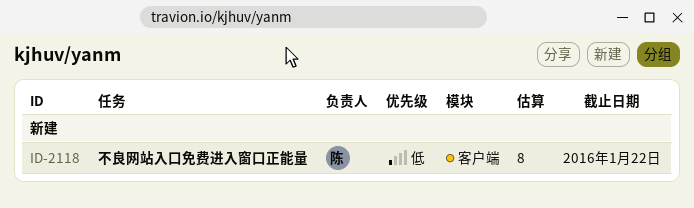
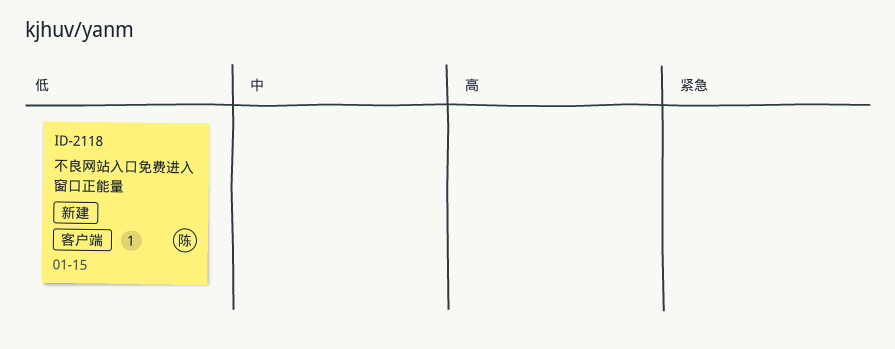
ID-2118, estimate: 8 -> 1
ID-2118, due: Jan 22 -> Jan 15

